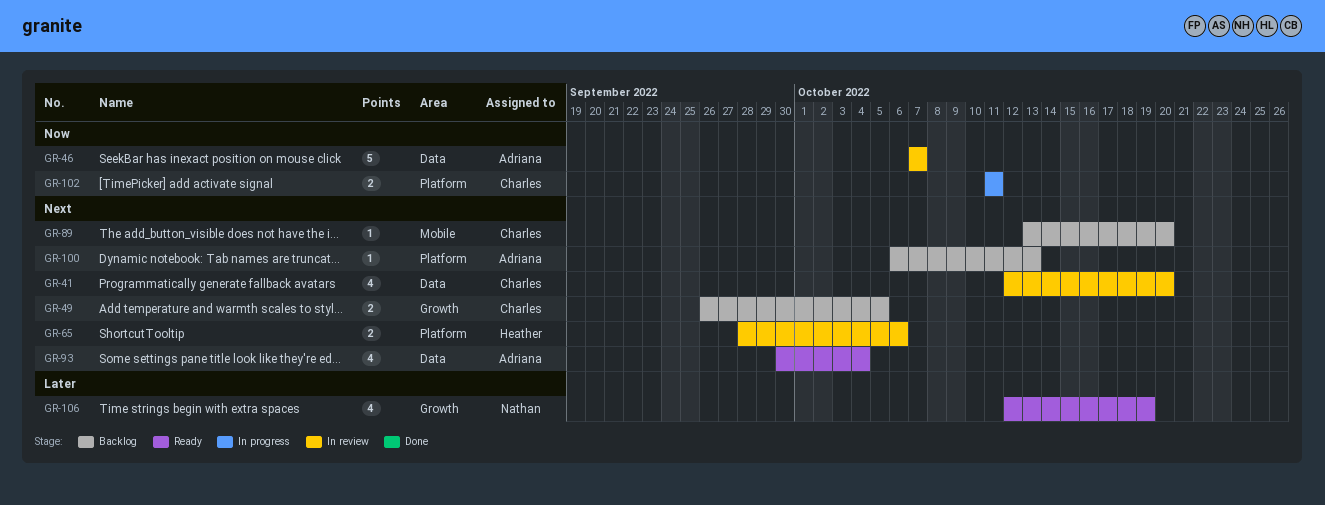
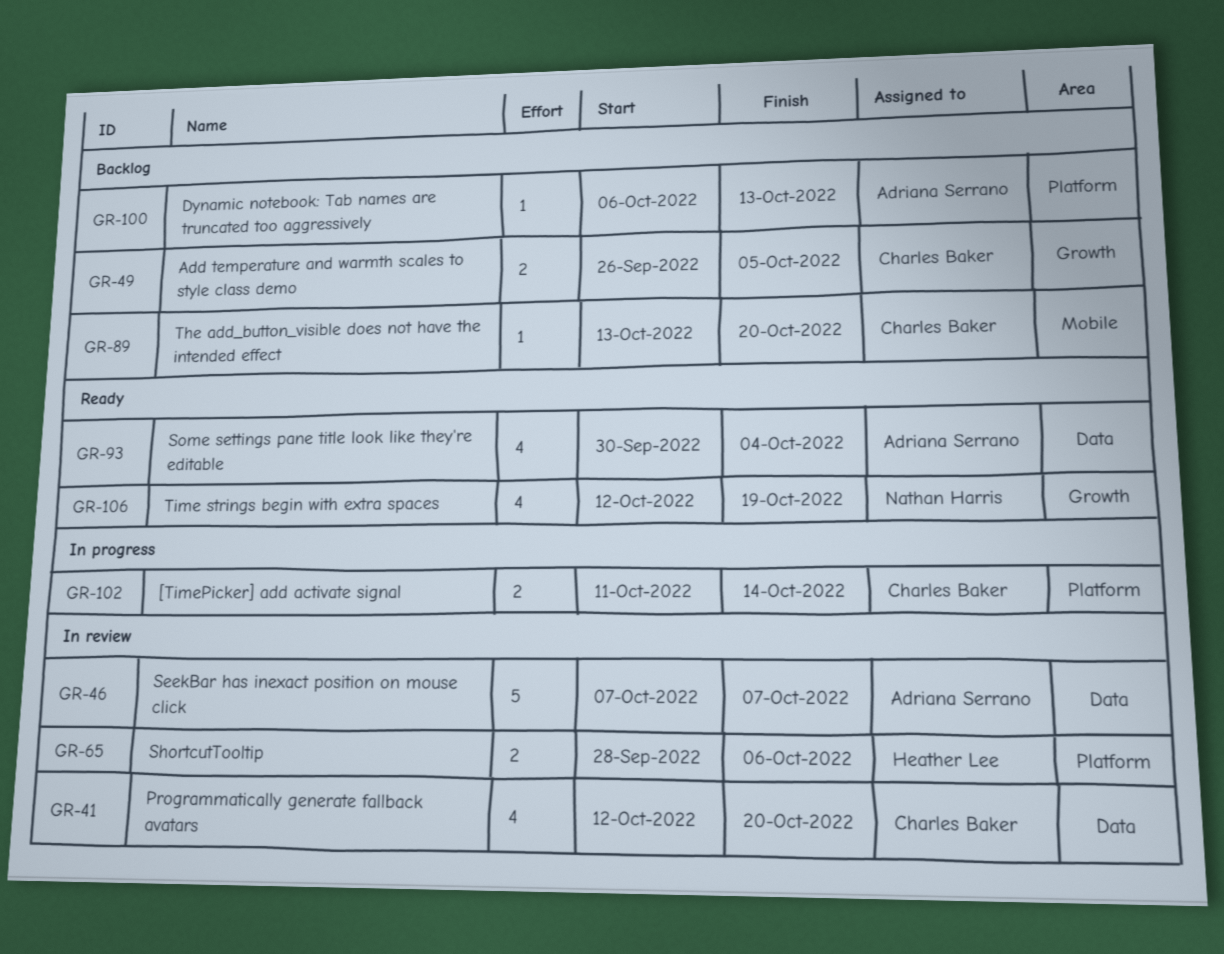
GR-102, due: Oct 11 -> Oct 14

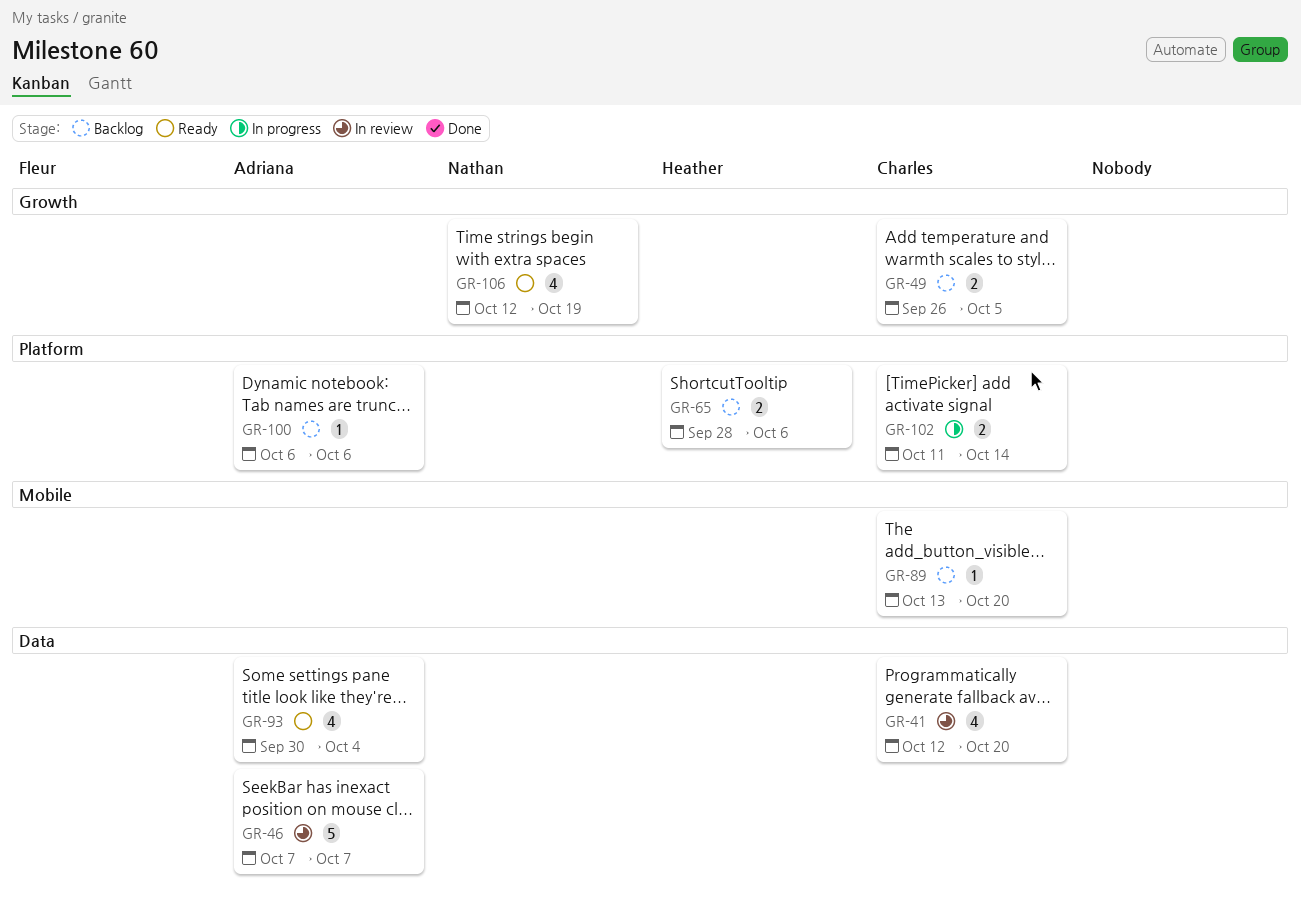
GR-65, status: In review -> Backlog
GR-100, due: Oct 13 -> Oct 6

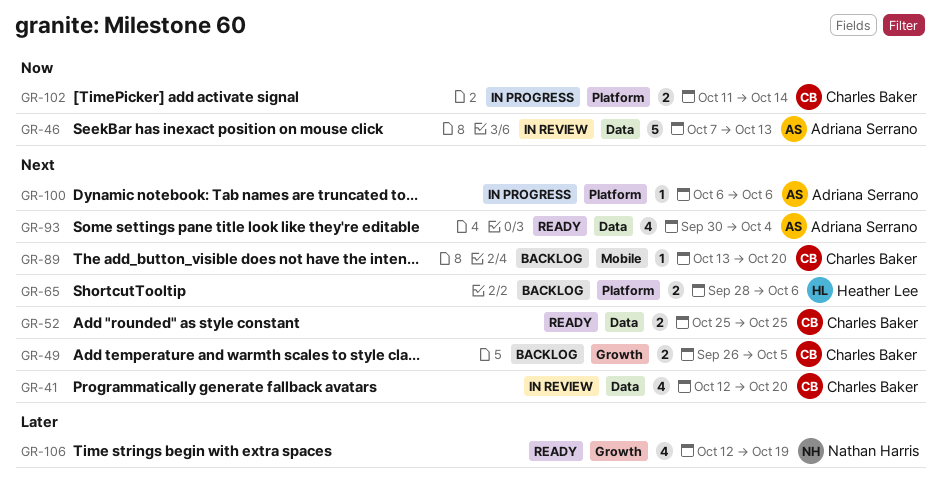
GR-46, due: Oct 7 -> Oct 13
GR-52: none -> present
GR-100, status: Backlog -> In progress

